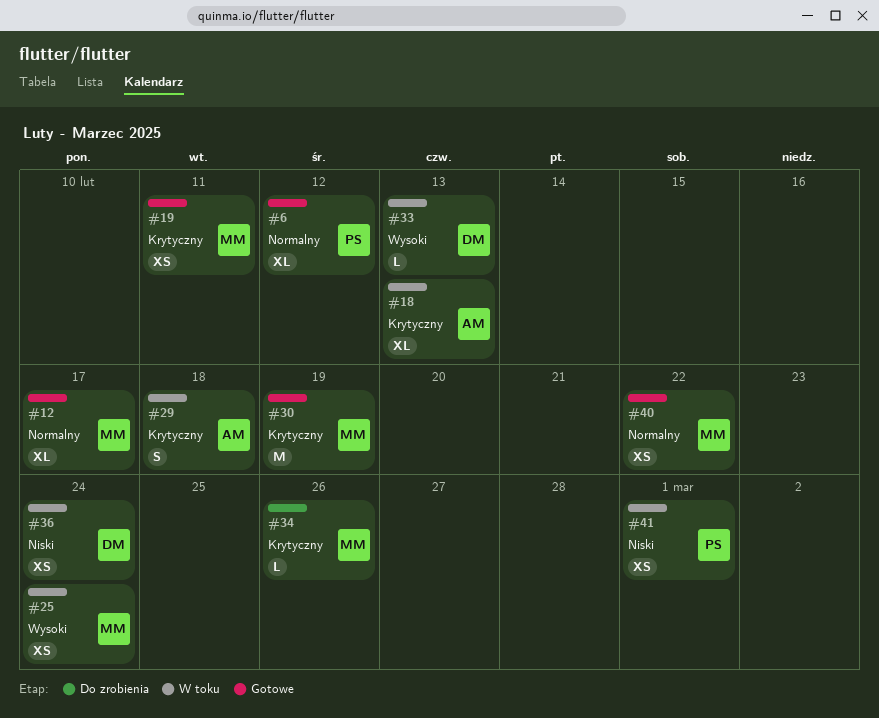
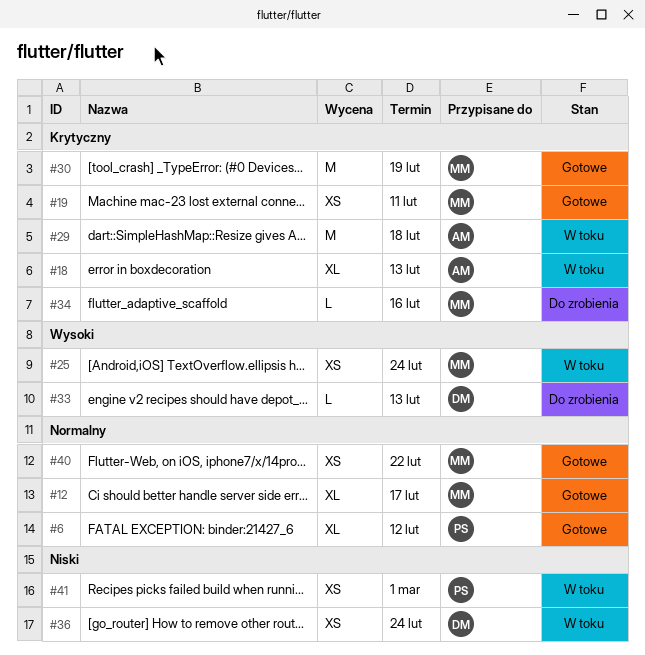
#29, estimate: S -> M
#33, status: W toku -> Do zrobienia
#34, due: Feb 26 -> Feb 16

